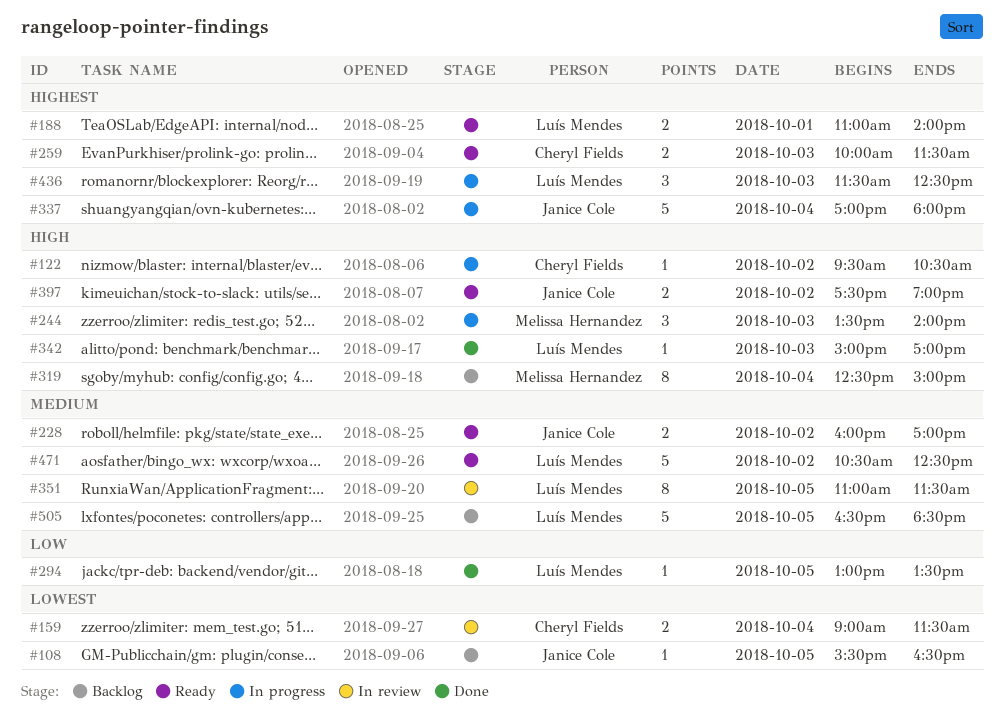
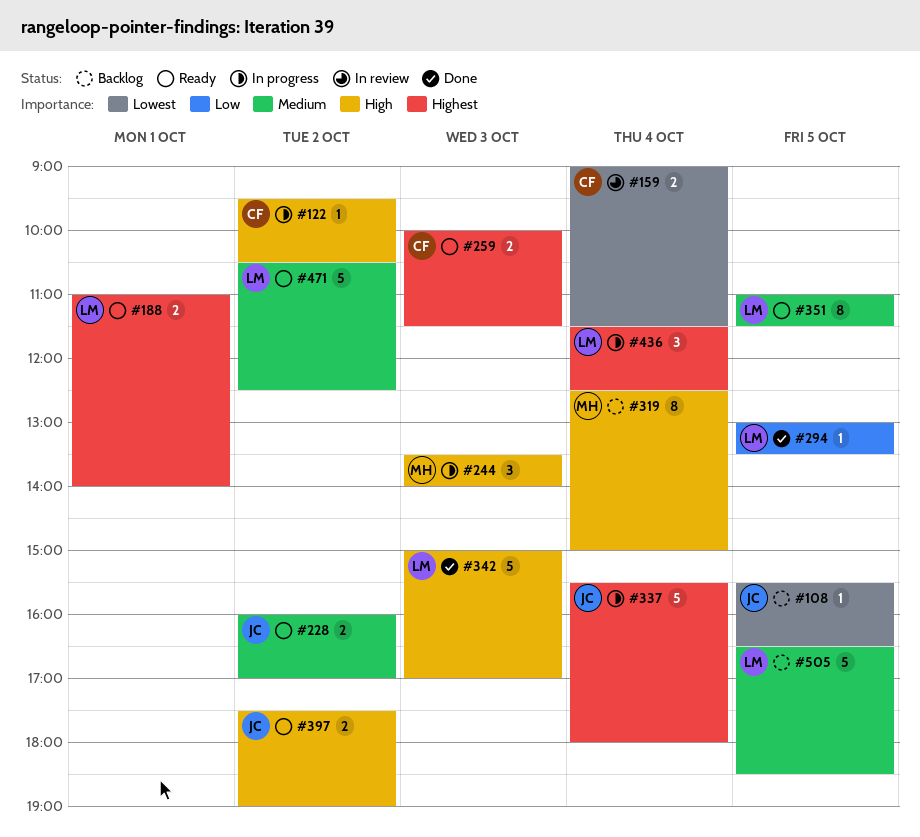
#337, begins: 17:00 -> 15:30
#342, estimate: 1 -> 5
#351, status: In review -> Ready
#436, day: Oct 3 -> Oct 4

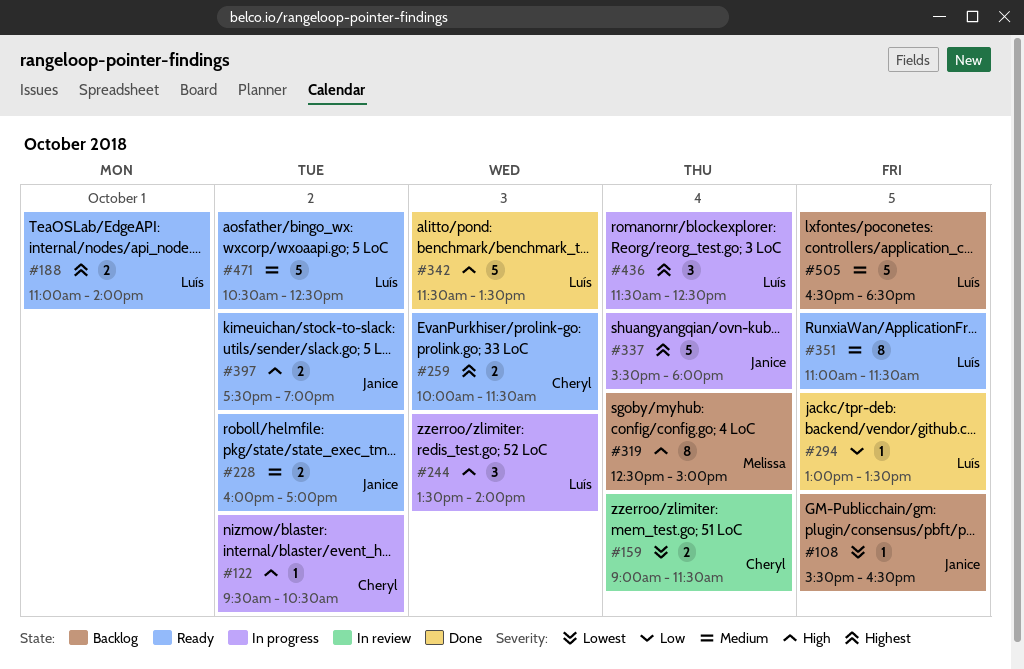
#244, owner: Melissa -> Luís
#342, begins: 15:00 -> 11:30
#342, ends: 17:00 -> 13:30

